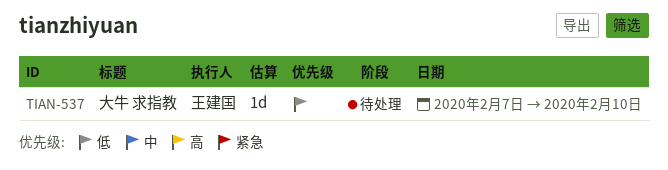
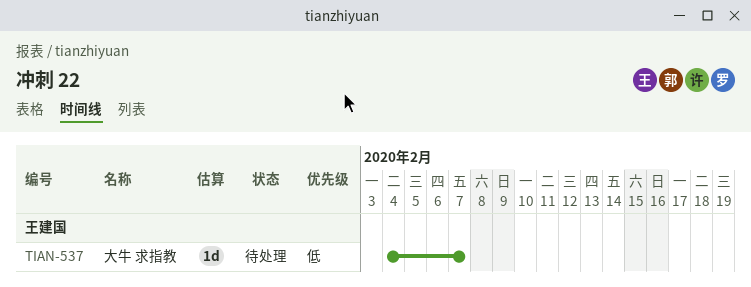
TIAN-537, start: Feb 7 -> Feb 4
TIAN-537, due: Feb 10 -> Feb 7

